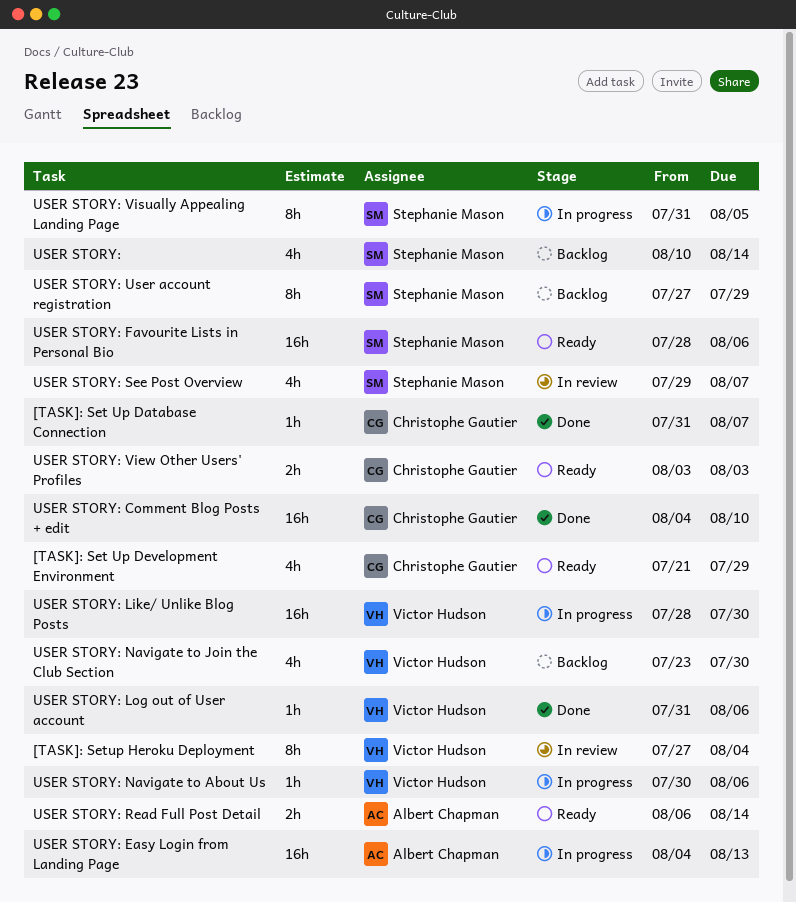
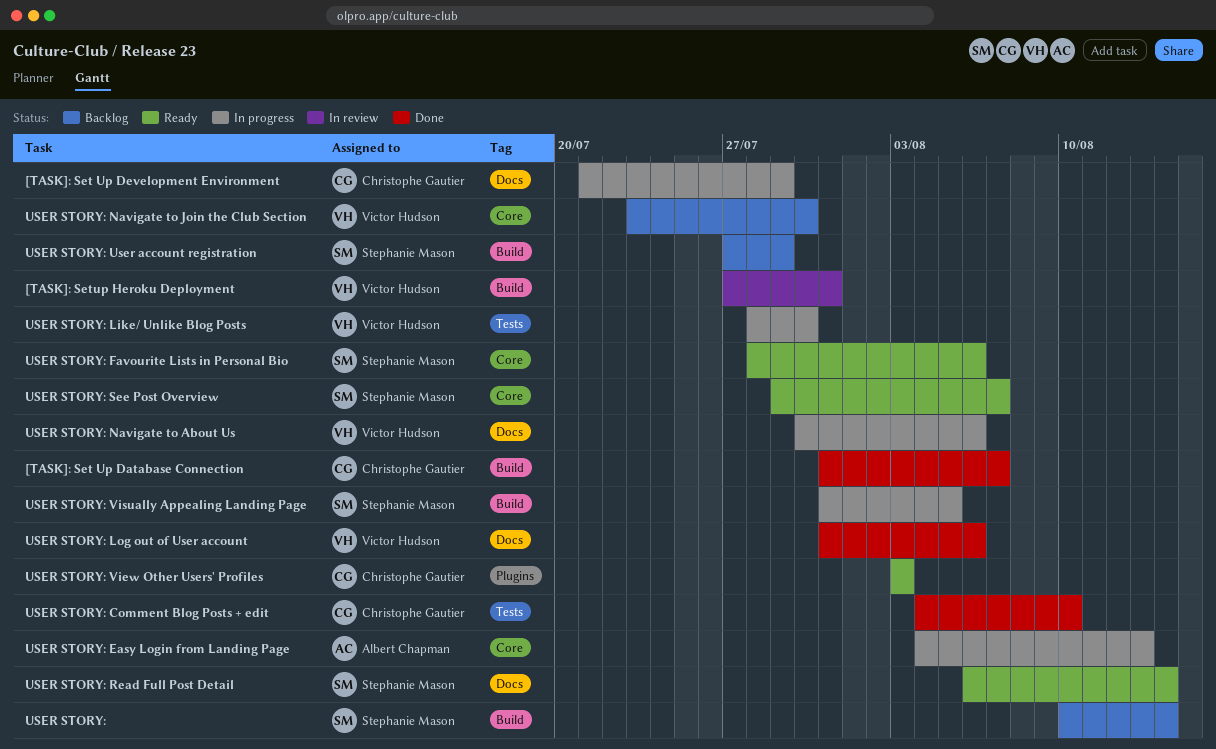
[TASK]: Set Up Development Environment, status: Ready -> In progress
[TASK]: Setup Heroku Deployment, due: Aug 4 -> Jul 31
USER STORY: Read Full Post Detail, owner: Albert Chapman -> Stephanie Mason
USER STORY: See Post Overview, status: In review -> Ready

